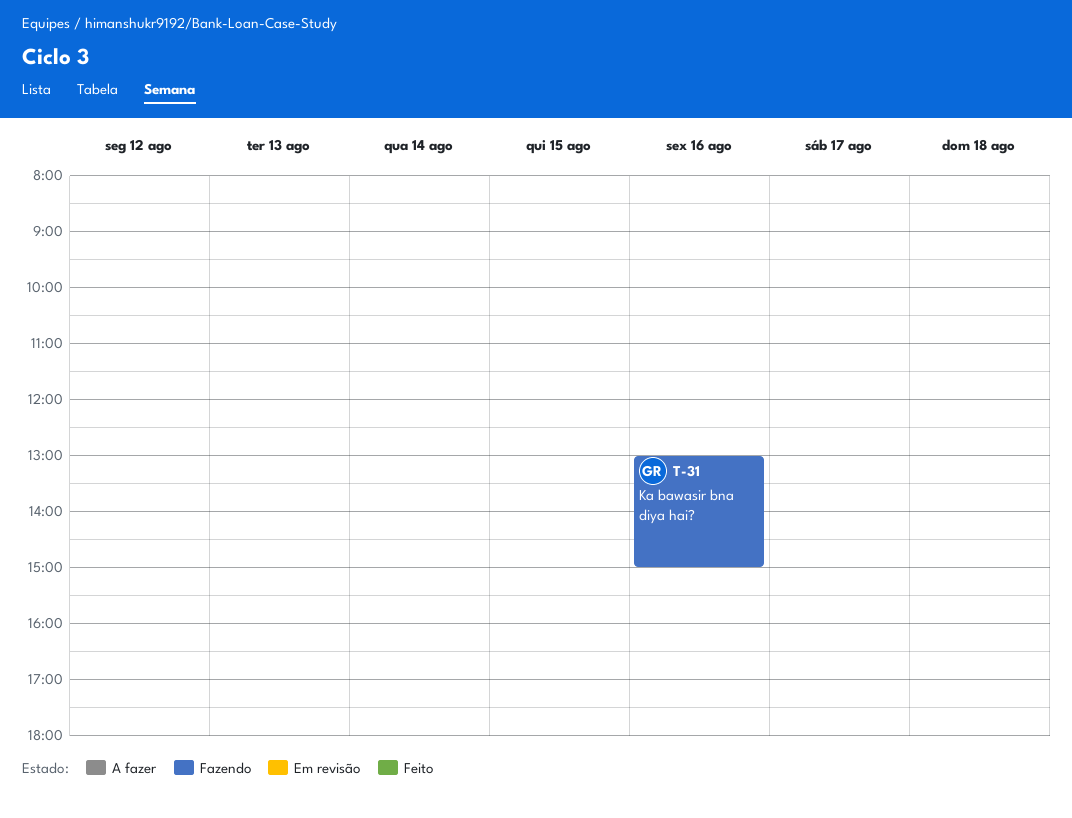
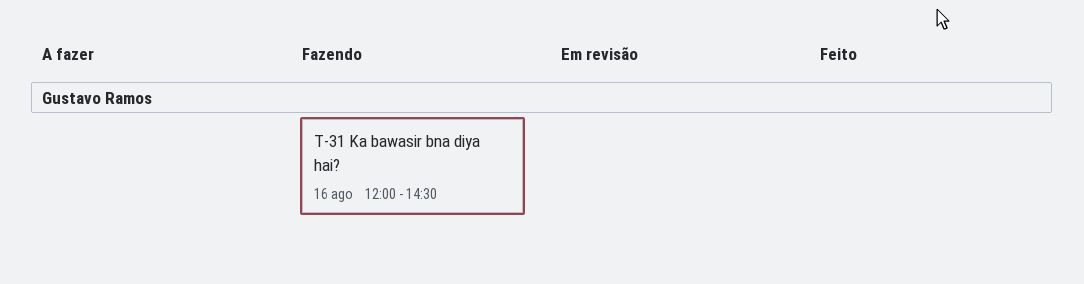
T-31, begins: 13:00 -> 12:00
T-31, ends: 15:00 -> 14:30

